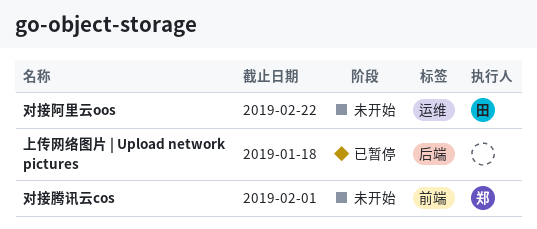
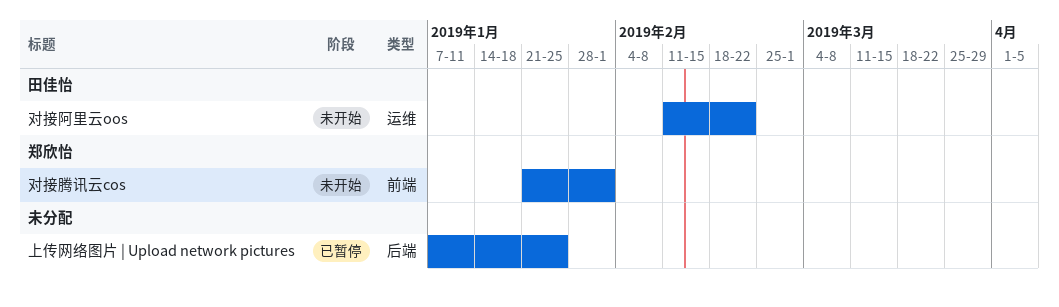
上传网络图片 | Upload network pictures, due: Jan 18 -> Jan 25

